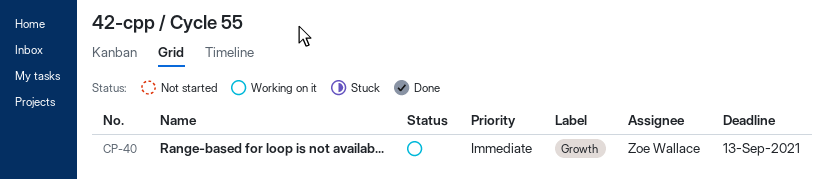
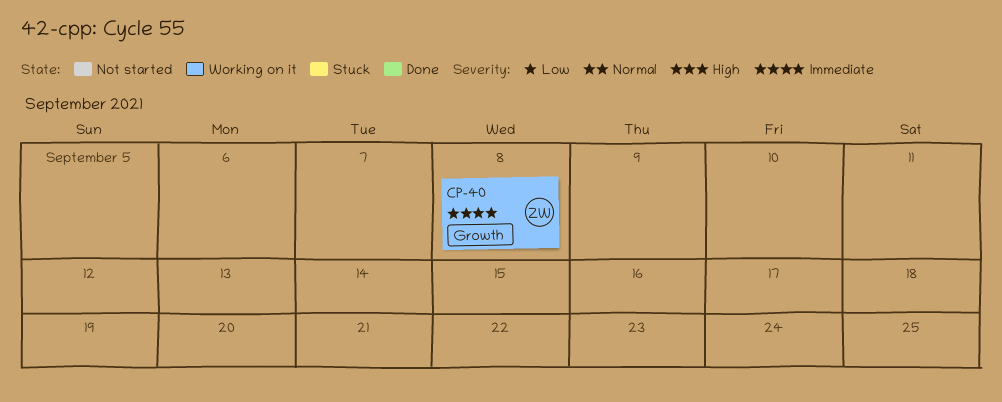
CP-40, due: Sep 13 -> Sep 8

